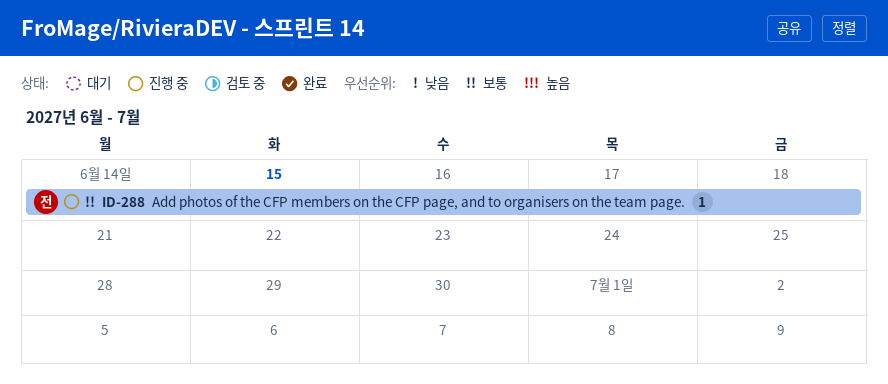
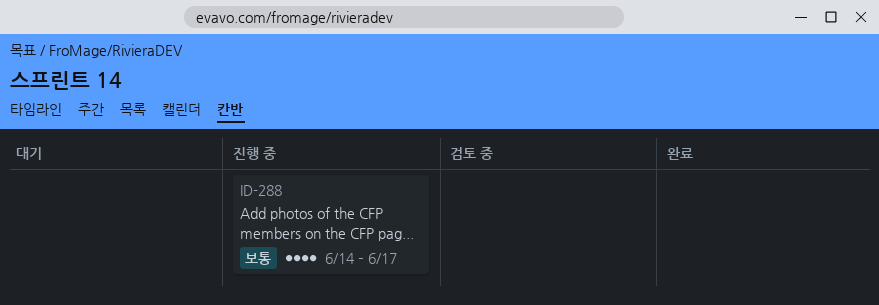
ID-288, estimate: 1 -> 4
ID-288, due: Jun 18 -> Jun 17

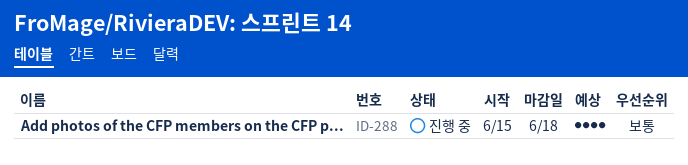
ID-288, start: Jun 14 -> Jun 15
ID-288, due: Jun 17 -> Jun 18

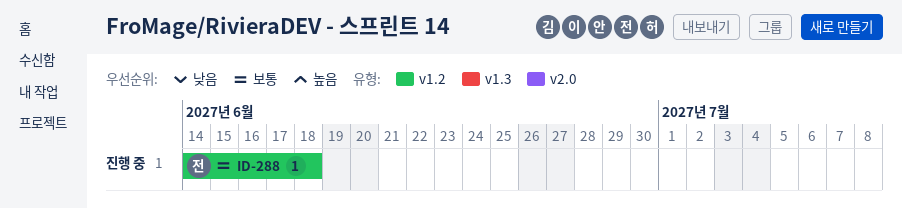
ID-288, estimate: 4 -> 1
ID-288, start: Jun 15 -> Jun 14

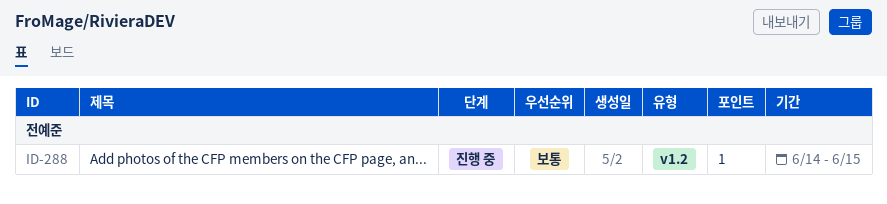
ID-288, due: Jun 18 -> Jun 15

